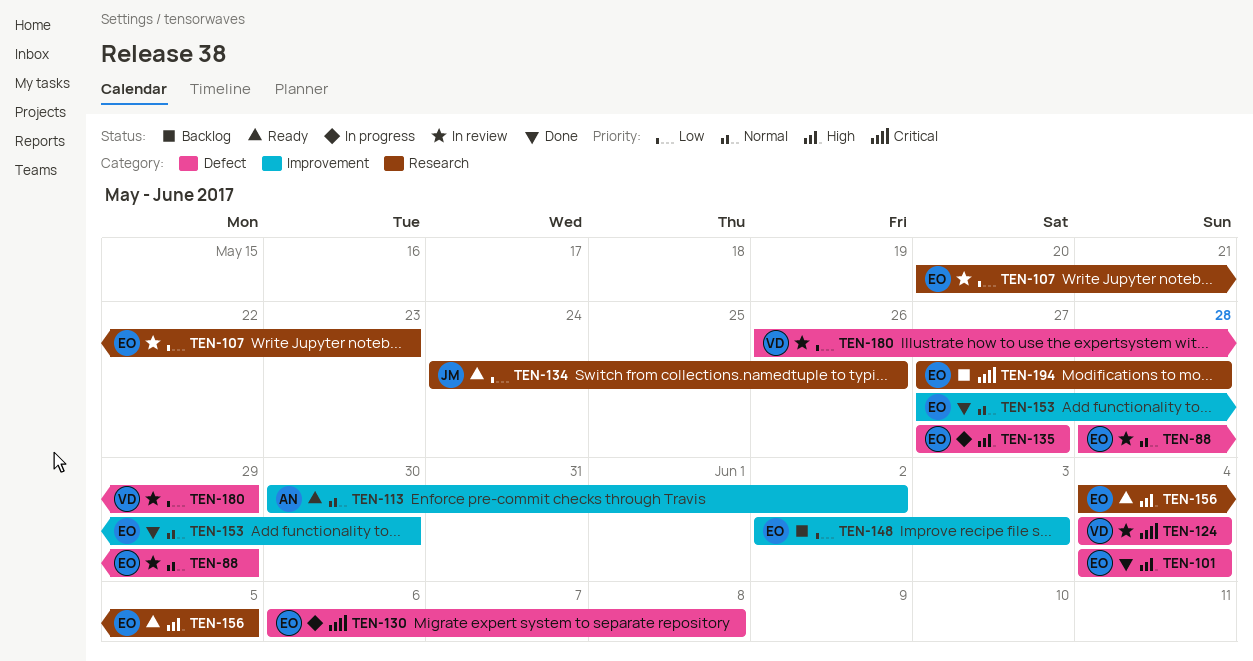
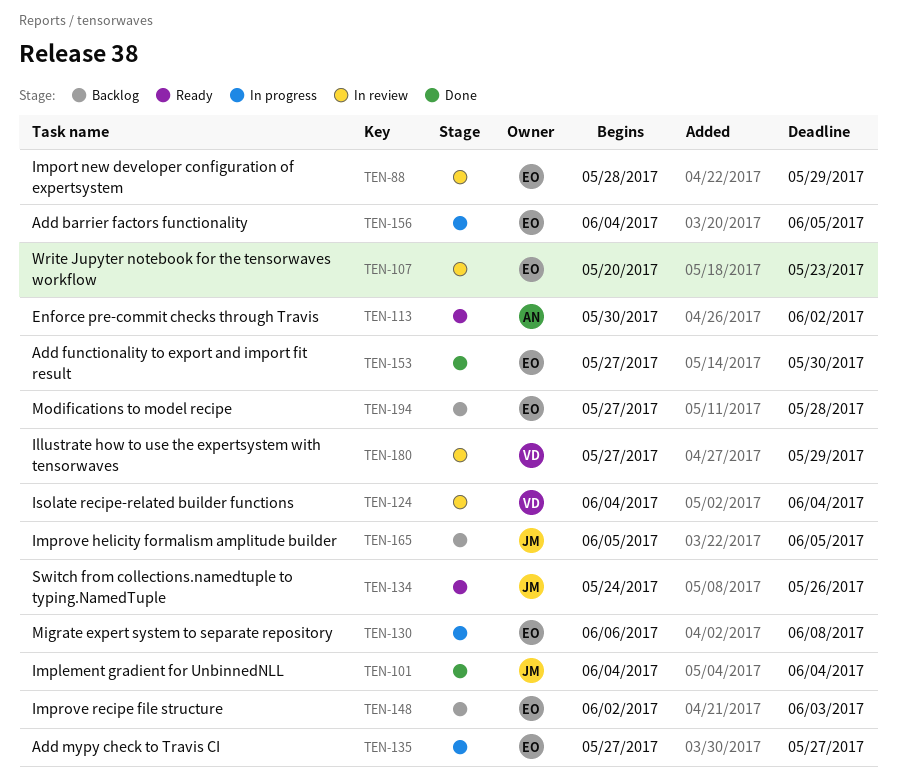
TEN-101, owner: EO -> JM
TEN-156, status: Ready -> In progress
TEN-165: none -> present
TEN-180, start: May 26 -> May 27

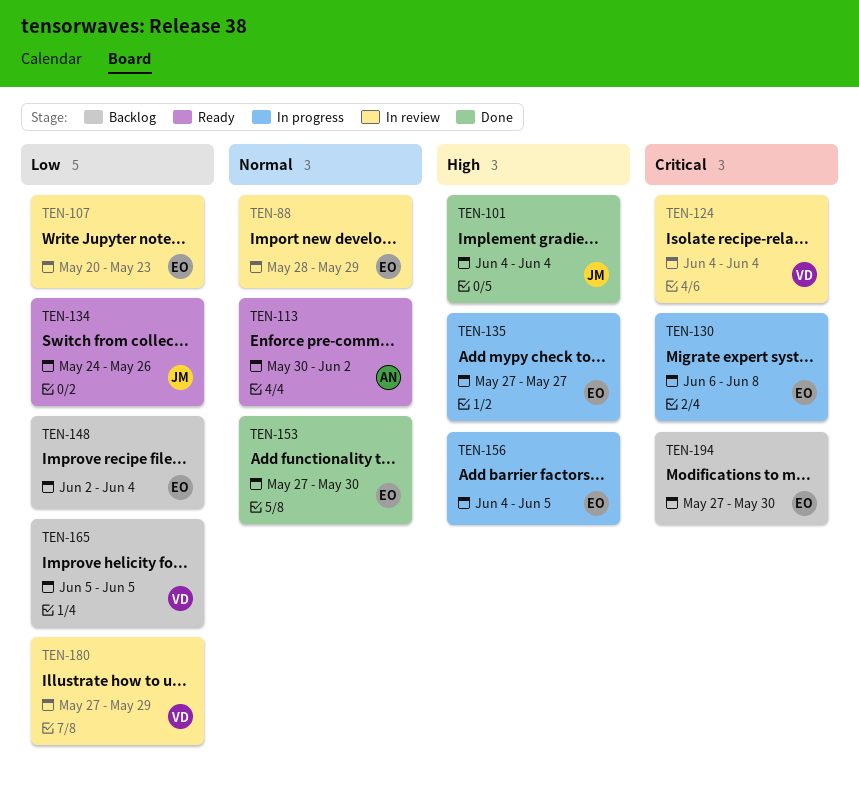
TEN-148, due: Jun 3 -> Jun 4
TEN-165, owner: JM -> VD
TEN-194, due: May 28 -> May 30

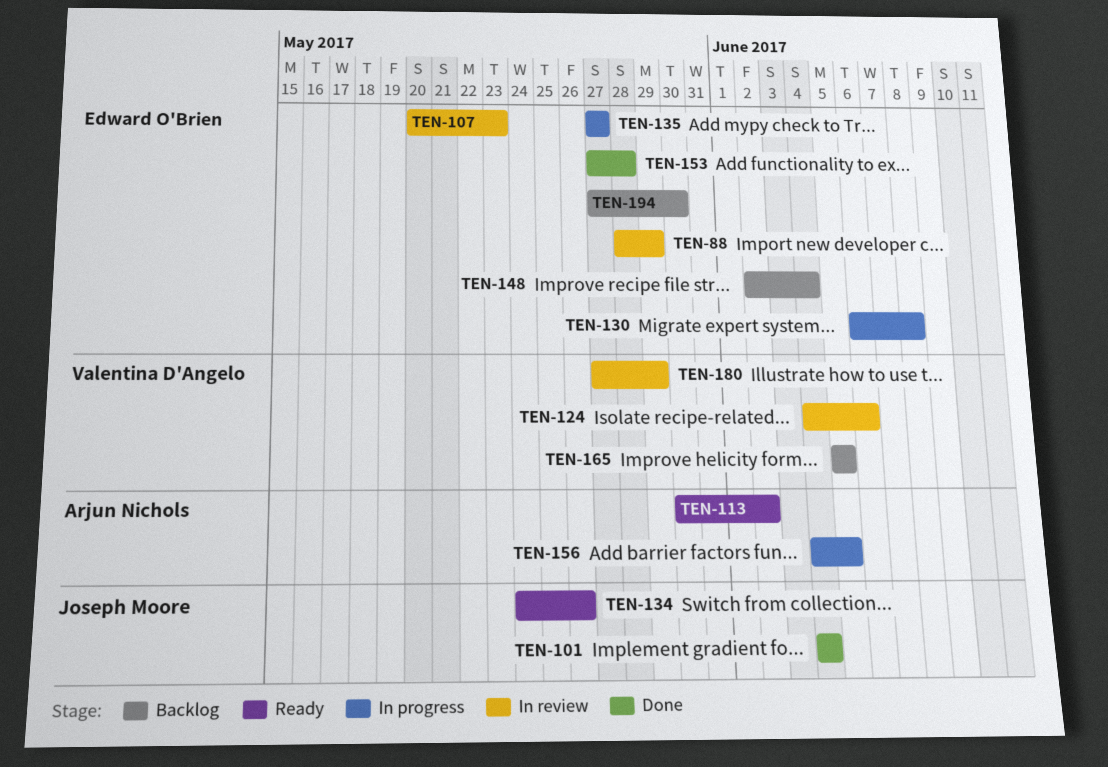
TEN-124, due: Jun 4 -> Jun 6
TEN-153, due: May 30 -> May 28
TEN-156, owner: Edward O'Brien -> Arjun Nichols

